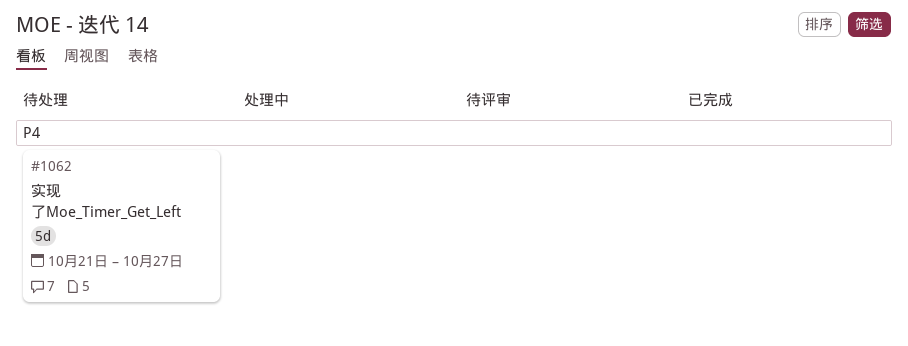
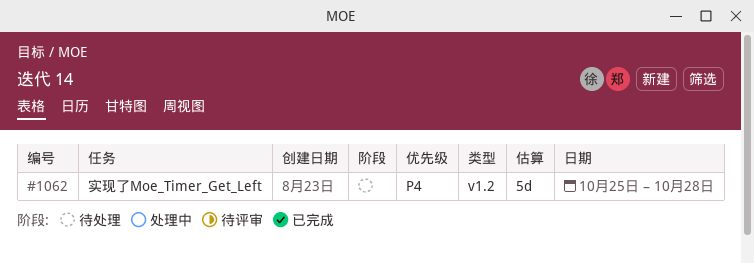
#1062, start: Oct 21 -> Oct 25
#1062, due: Oct 27 -> Oct 28

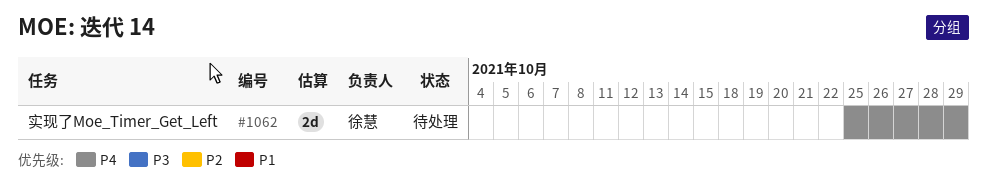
#1062, estimate: 5d -> 2d
#1062, due: Oct 28 -> Oct 29

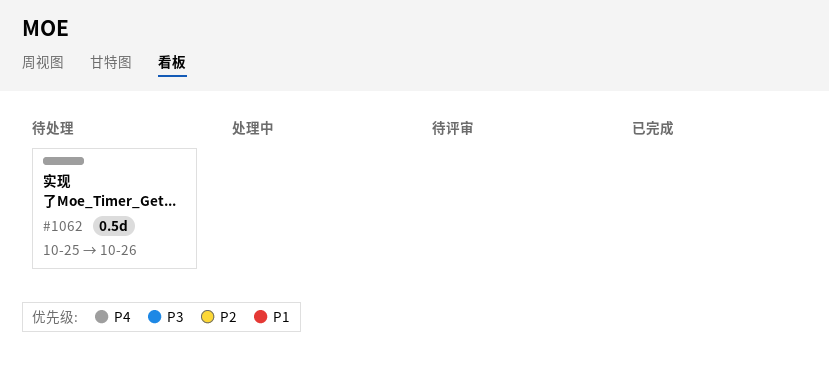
#1062, estimate: 2d -> 0.5d
#1062, due: Oct 29 -> Oct 26

